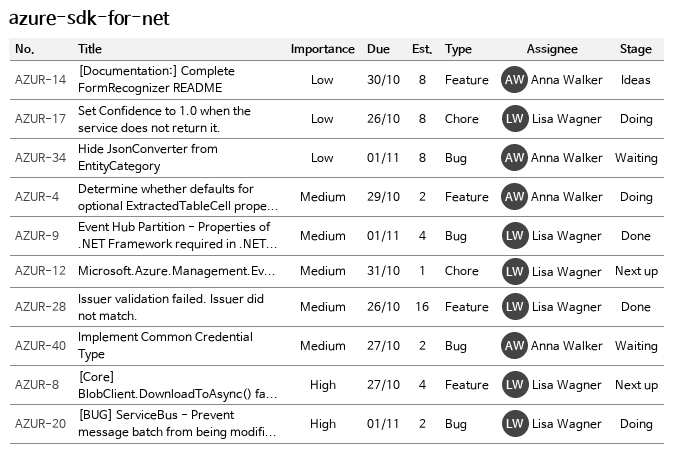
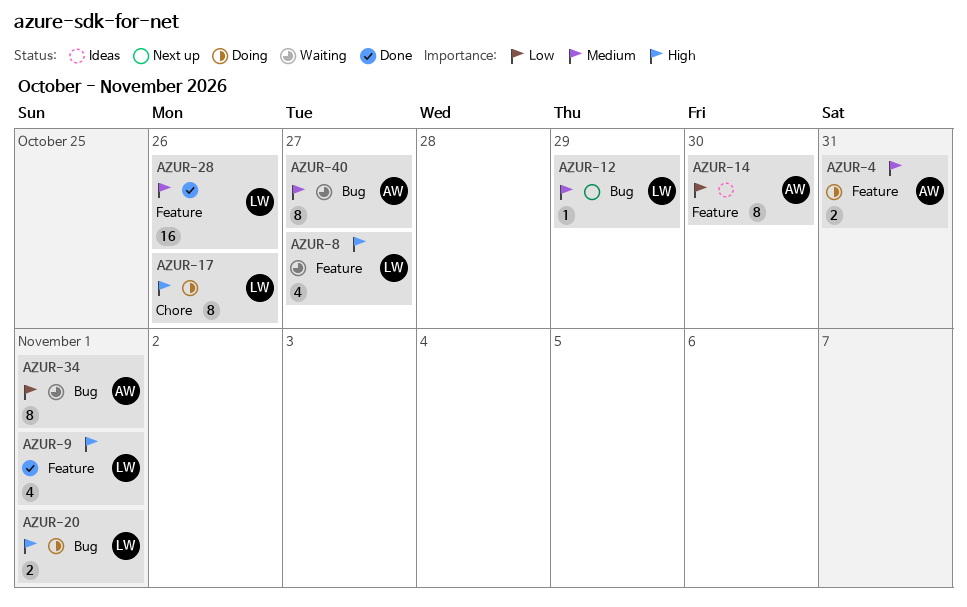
AZUR-4, due: Oct 29 -> Oct 31
AZUR-8, status: Next up -> Waiting
AZUR-9, priority: Medium -> High
AZUR-9, label: Bug -> Feature
AZUR-12, label: Chore -> Bug
AZUR-12, due: Oct 31 -> Oct 29
AZUR-17, priority: Low -> High
AZUR-40, estimate: 2 -> 8

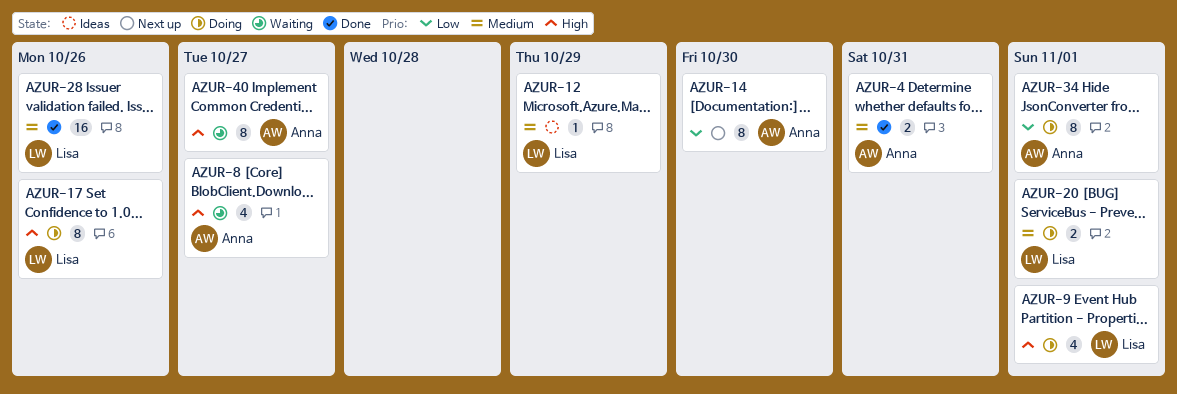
AZUR-4, status: Doing -> Done
AZUR-8, owner: Lisa -> Anna
AZUR-9, status: Done -> Doing
AZUR-12, status: Next up -> Ideas
AZUR-14, status: Ideas -> Next up
AZUR-20, priority: High -> Medium
AZUR-34, status: Waiting -> Doing
AZUR-40, priority: Medium -> High

